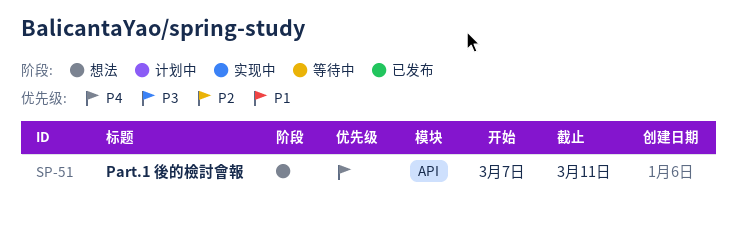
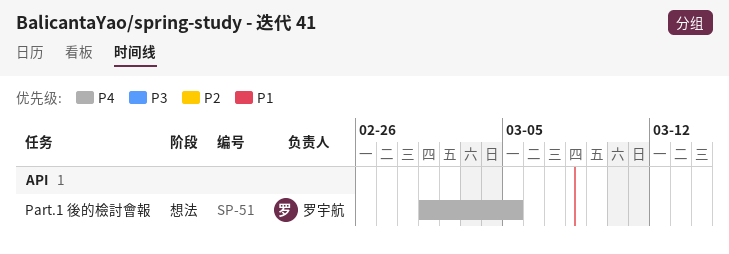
SP-51, start: Mar 7 -> Mar 1
SP-51, due: Mar 11 -> Mar 5

